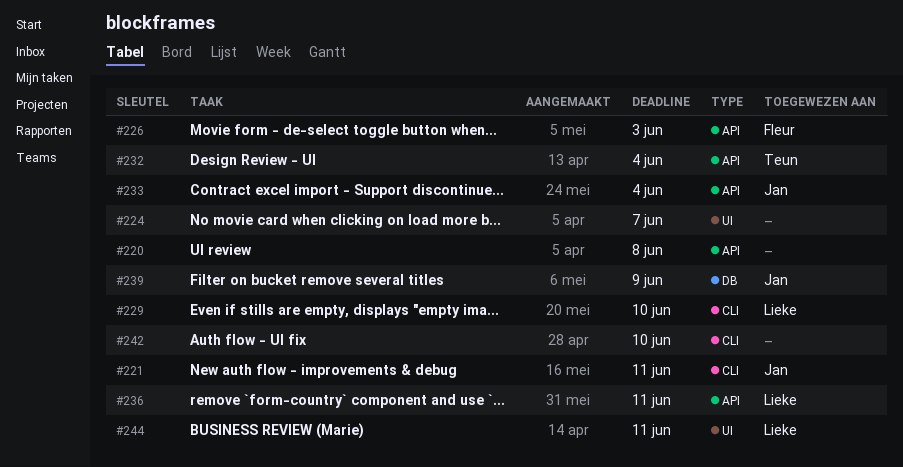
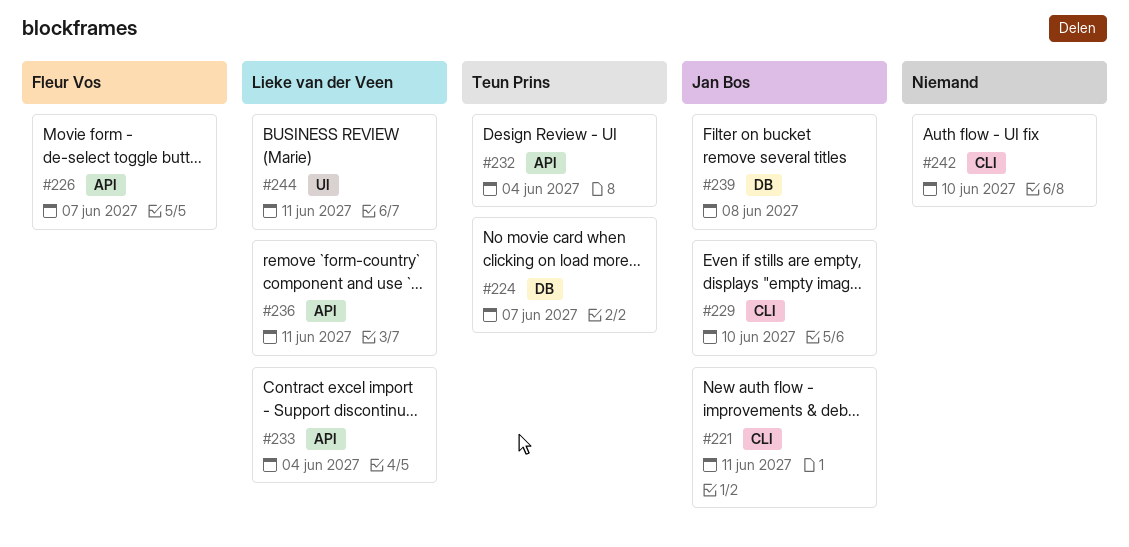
#220: present -> none
#224, owner: none -> Teun Prins
#224, label: UI -> DB
#226, due: Jun 3 -> Jun 7
#229, owner: Lieke van der Veen -> Jan Bos
#233, owner: Jan Bos -> Lieke van der Veen
#239, due: Jun 9 -> Jun 8

